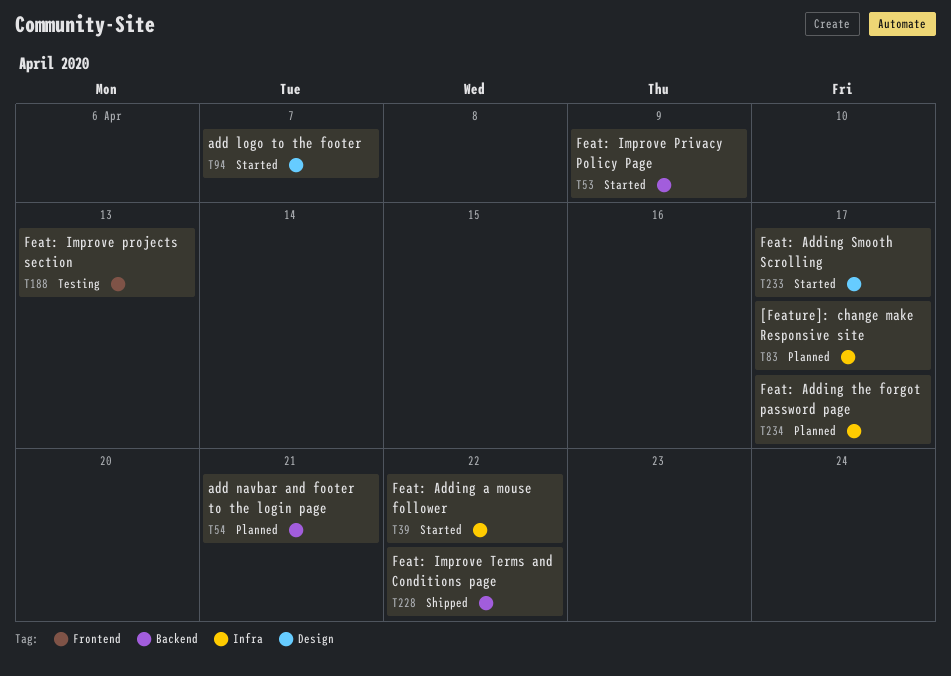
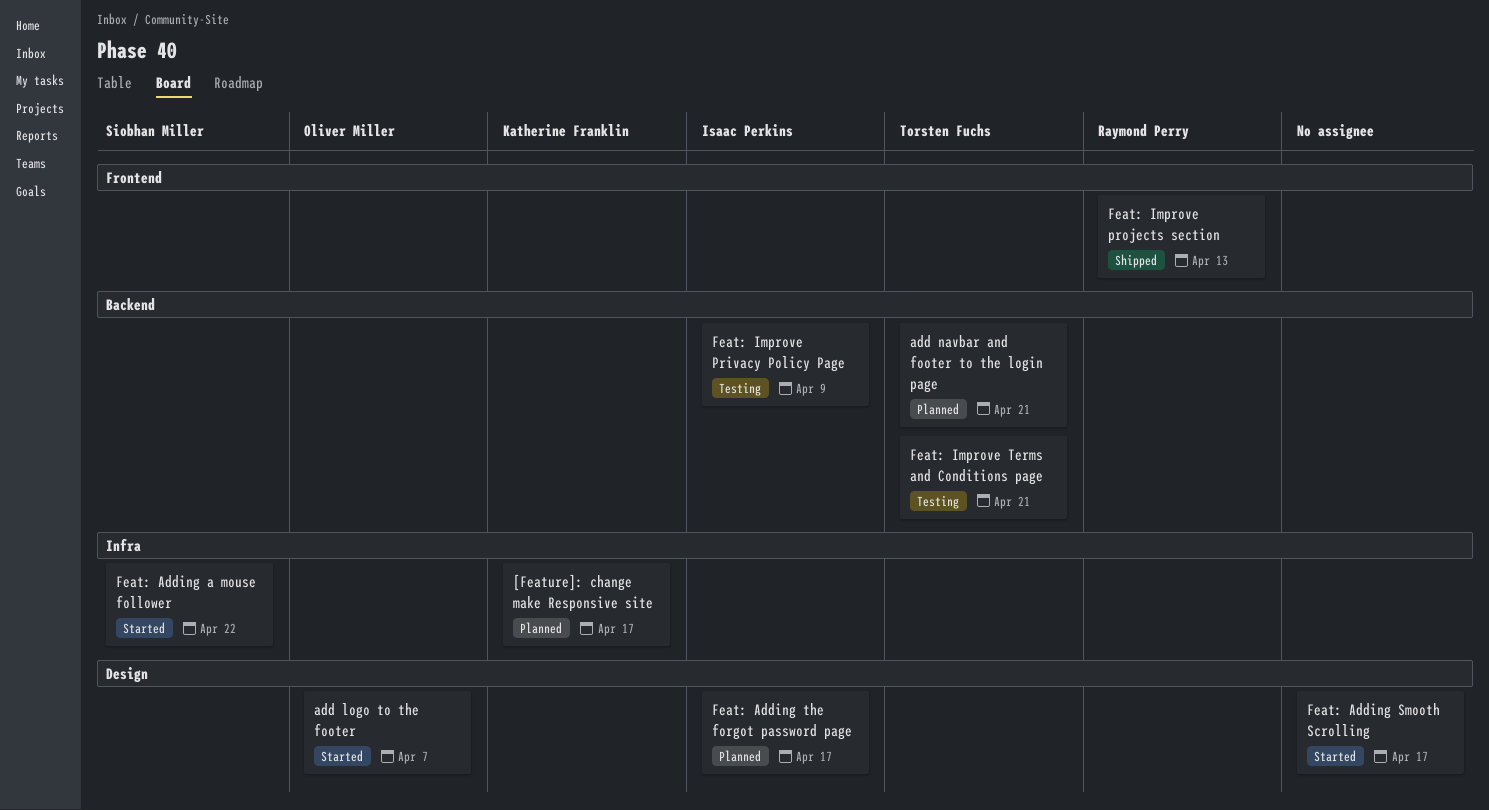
Feat: Adding the forgot password page, label: Infra -> Design
Feat: Improve Privacy Policy Page, status: Started -> Testing
Feat: Improve projects section, status: Testing -> Shipped
Feat: Improve Terms and Conditions page, status: Shipped -> Testing
Feat: Improve Terms and Conditions page, due: Apr 22 -> Apr 21

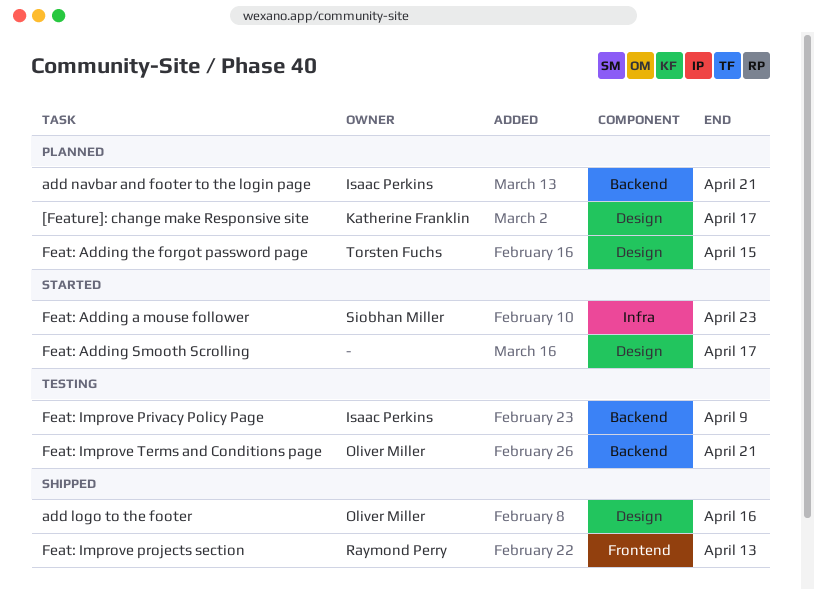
[Feature]: change make Responsive site, label: Infra -> Design
add logo to the footer, status: Started -> Shipped
add logo to the footer, due: Apr 7 -> Apr 16
add navbar and footer to the login page, owner: Torsten Fuchs -> Isaac Perkins
Feat: Adding a mouse follower, due: Apr 22 -> Apr 23
Feat: Adding the forgot password page, owner: Isaac Perkins -> Torsten Fuchs
Feat: Adding the forgot password page, due: Apr 17 -> Apr 15
Feat: Improve Terms and Conditions page, owner: Torsten Fuchs -> Oliver Miller

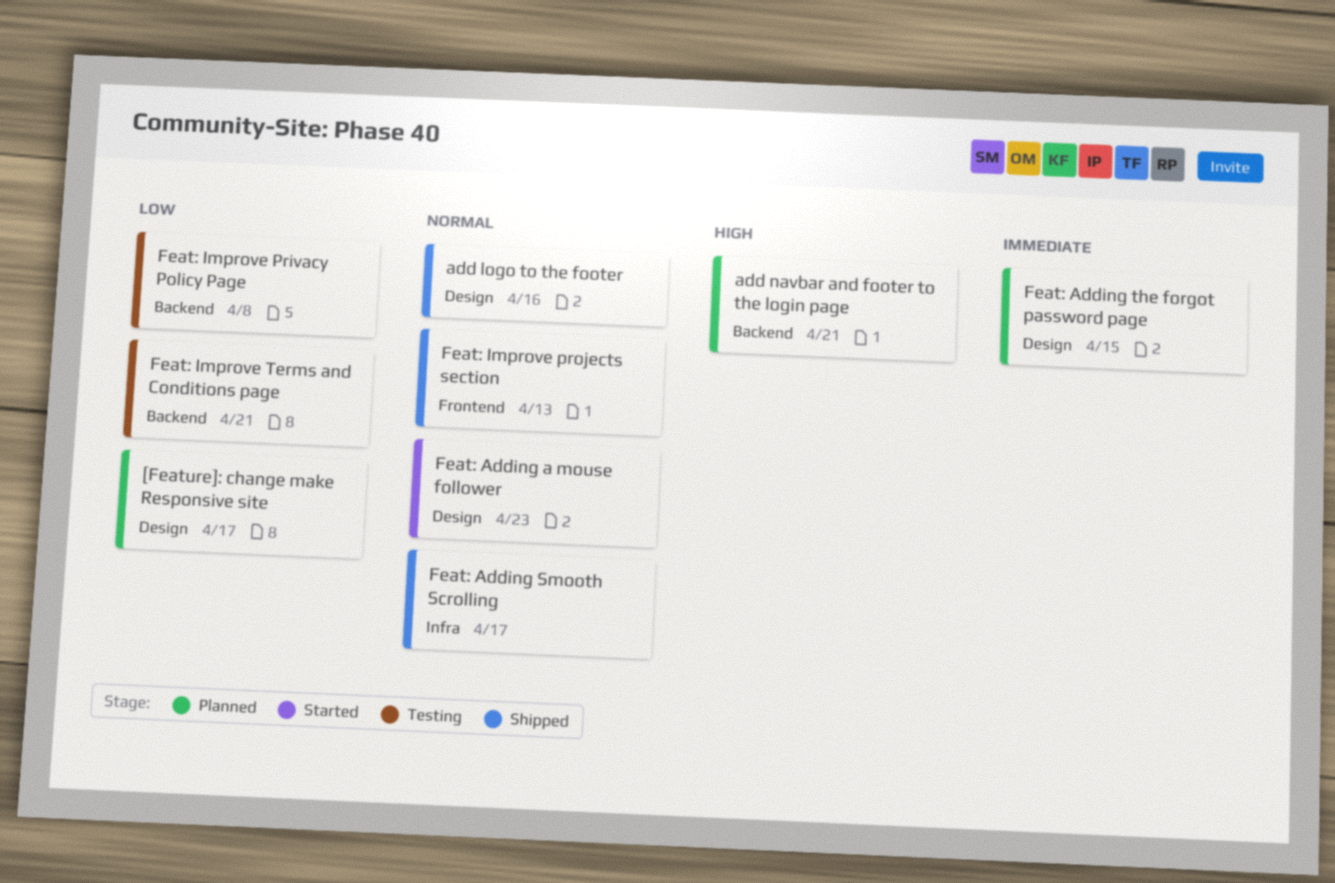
Feat: Adding a mouse follower, label: Infra -> Design
Feat: Adding Smooth Scrolling, status: Started -> Shipped
Feat: Adding Smooth Scrolling, label: Design -> Infra
Feat: Improve Privacy Policy Page, due: Apr 9 -> Apr 8

